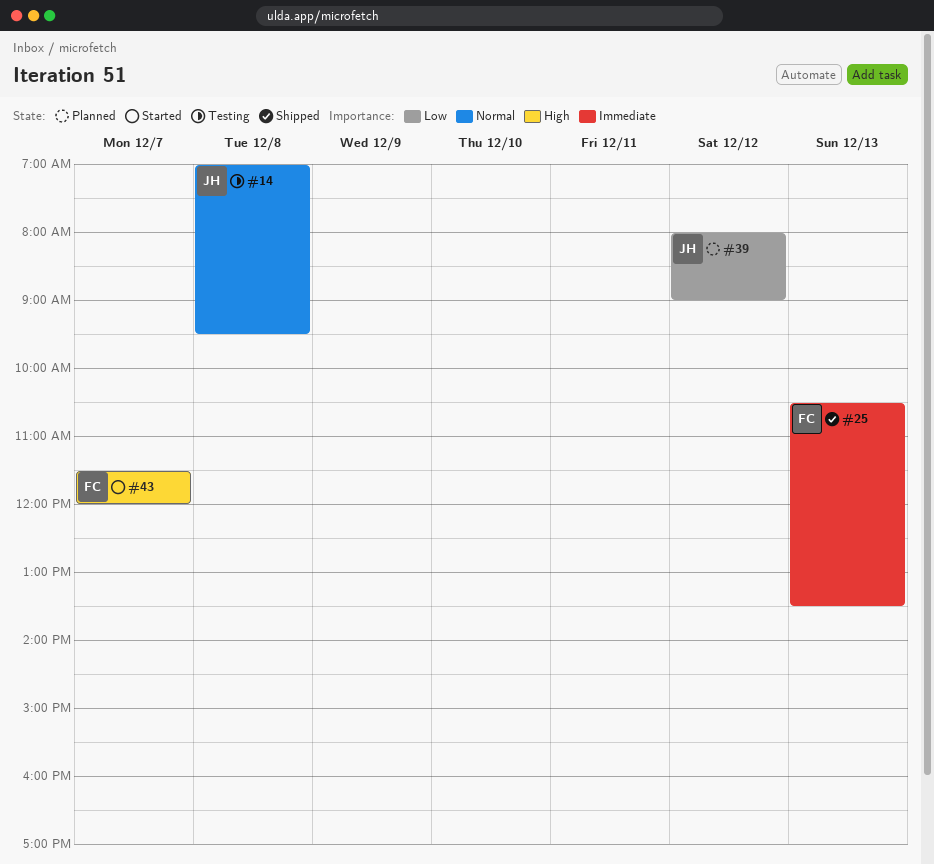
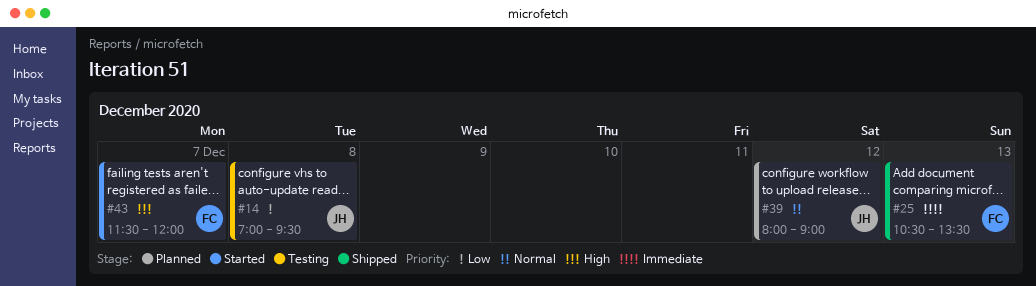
#14, priority: Normal -> Low
#39, priority: Low -> Normal

